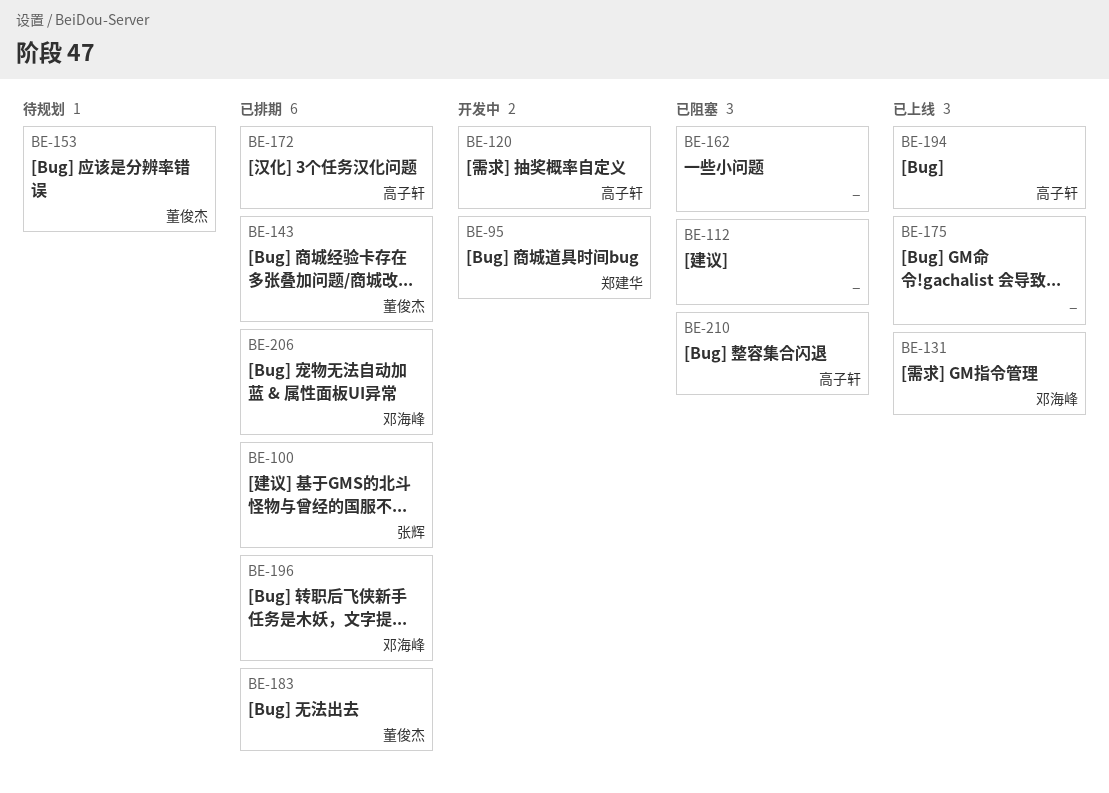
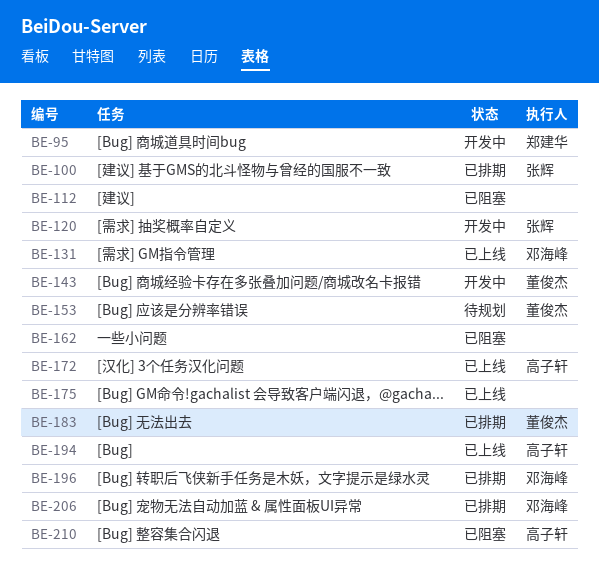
BE-120, owner: 高子轩 -> 张辉
BE-143, status: 已排期 -> 开发中
BE-172, status: 已排期 -> 已上线

